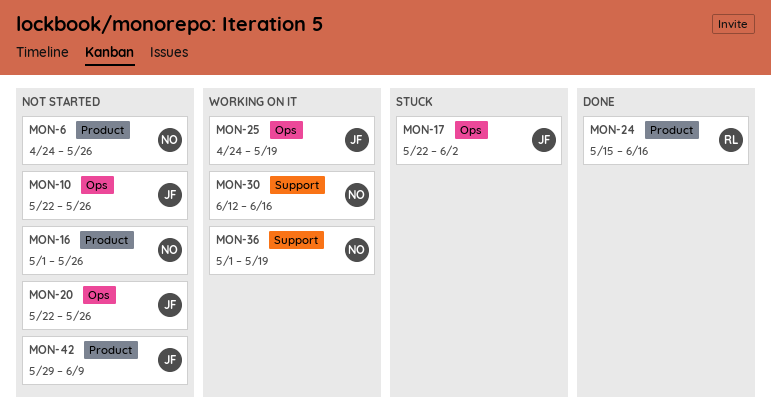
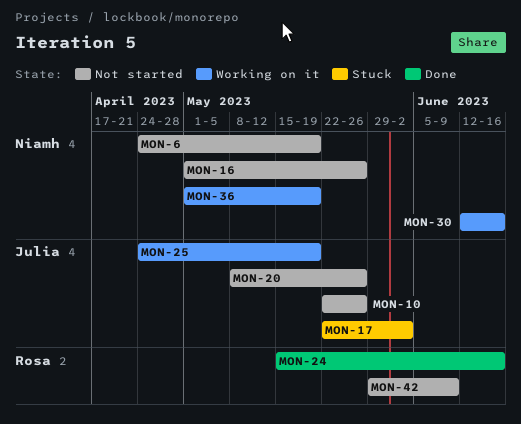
MON-6, due: May 26 -> May 19
MON-20, start: May 22 -> May 8
MON-42, owner: Julia -> Rosa

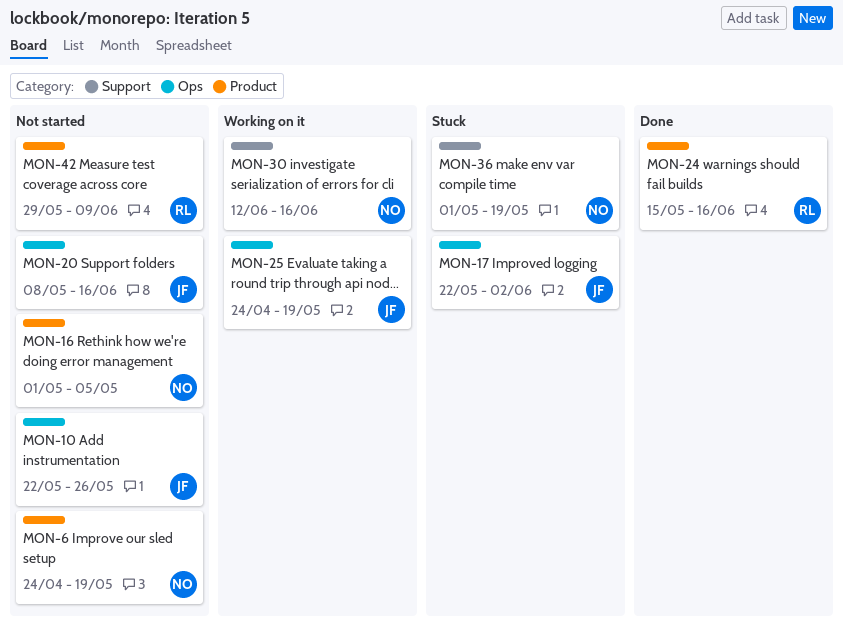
MON-16, due: May 26 -> May 5
MON-20, due: May 26 -> Jun 16
MON-36, status: Working on it -> Stuck

